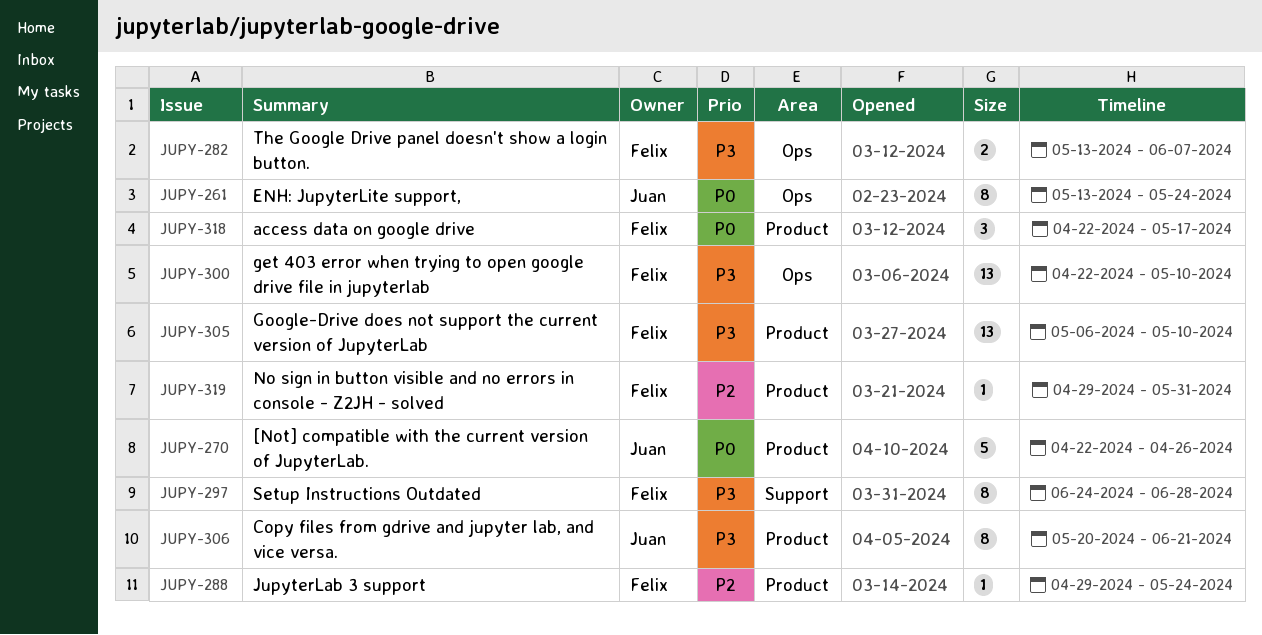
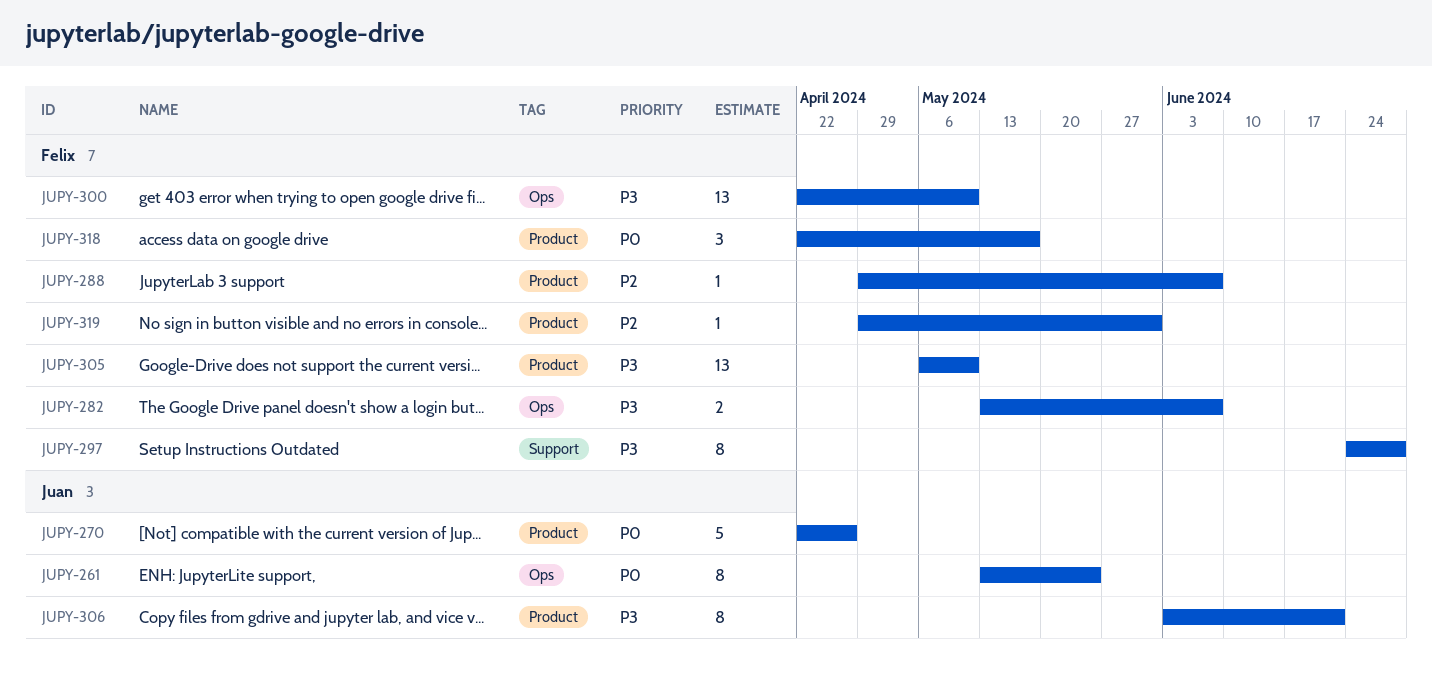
JUPY-288, due: May 24 -> Jun 7
JUPY-306, start: May 20 -> Jun 3

